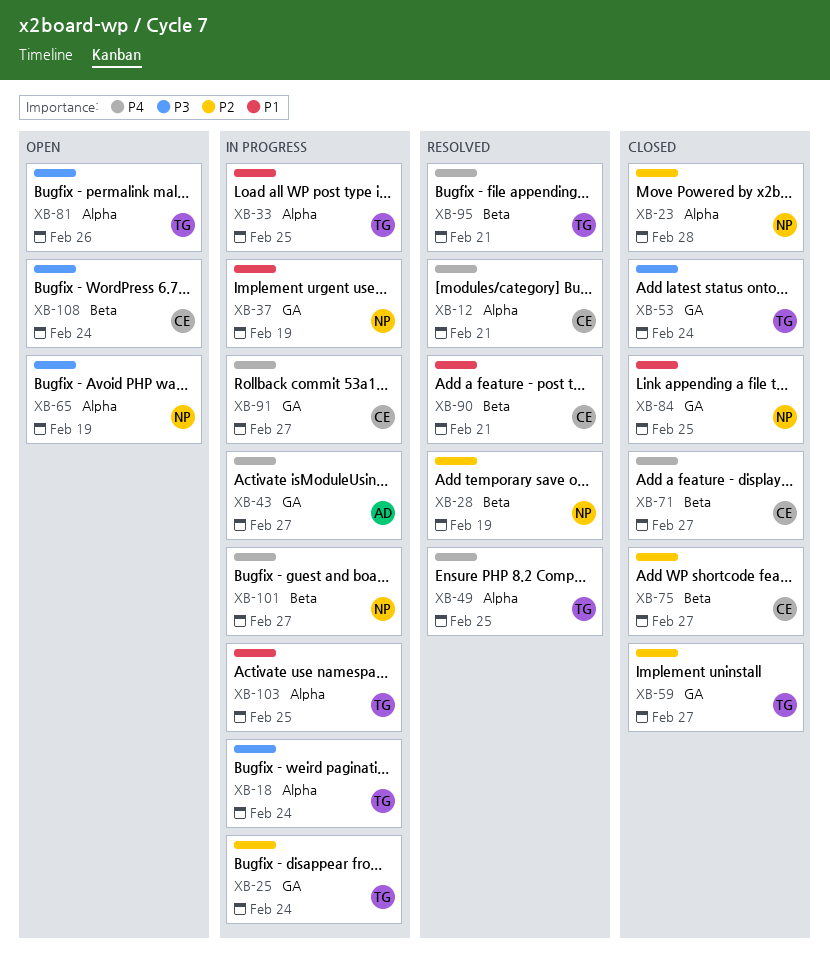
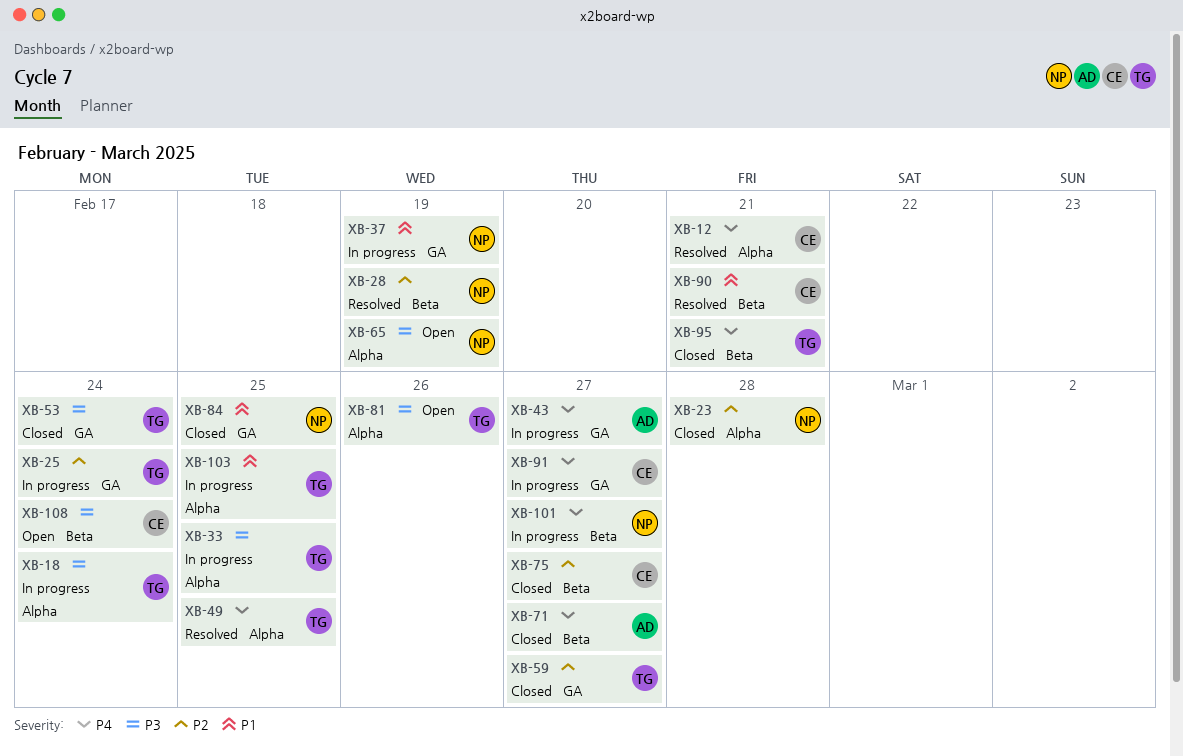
XB-33, priority: P1 -> P3
XB-71, owner: CE -> AD
XB-95, status: Resolved -> Closed

